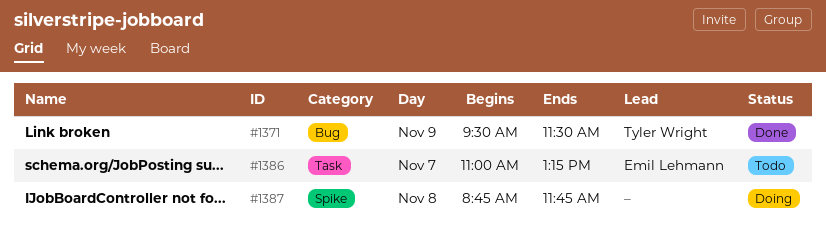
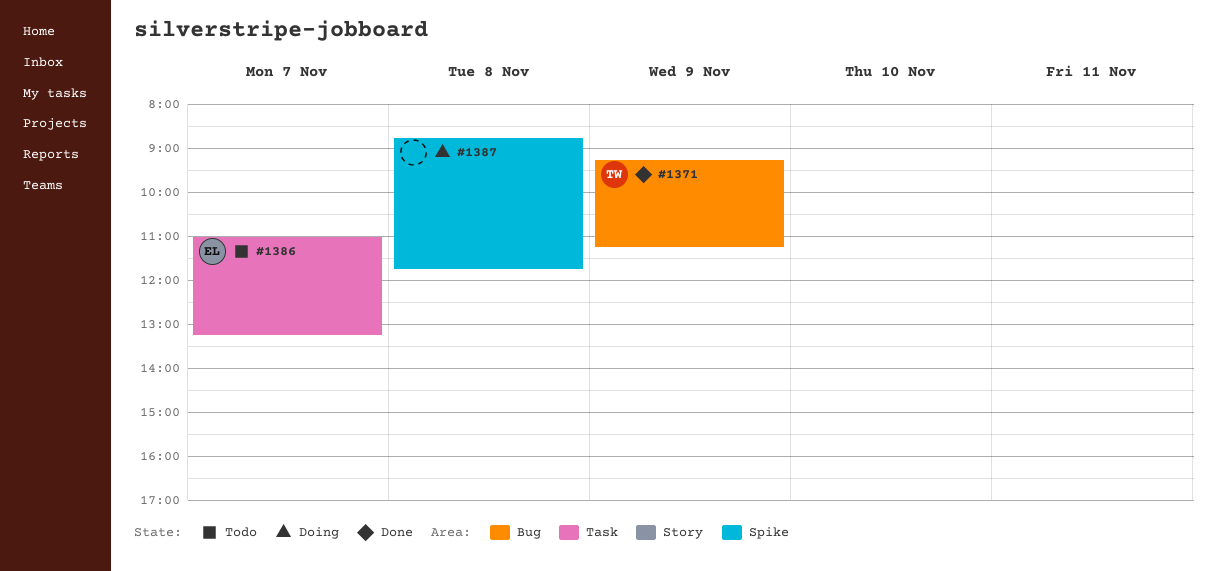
#1371, begins: 09:30 -> 09:15
#1371, ends: 11:30 -> 11:15

